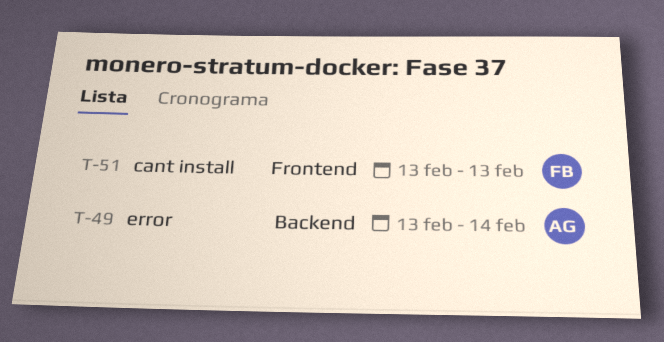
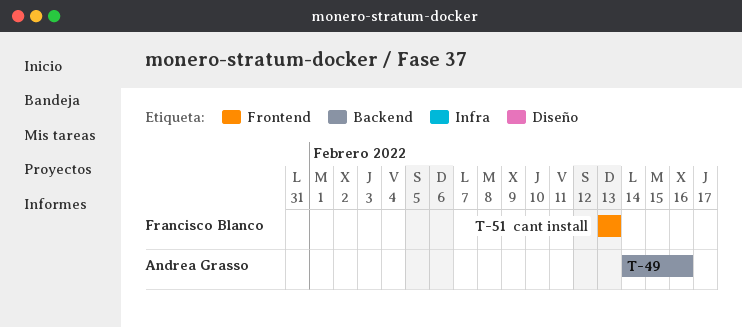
T-49, start: Feb 13 -> Feb 14
T-49, due: Feb 14 -> Feb 16

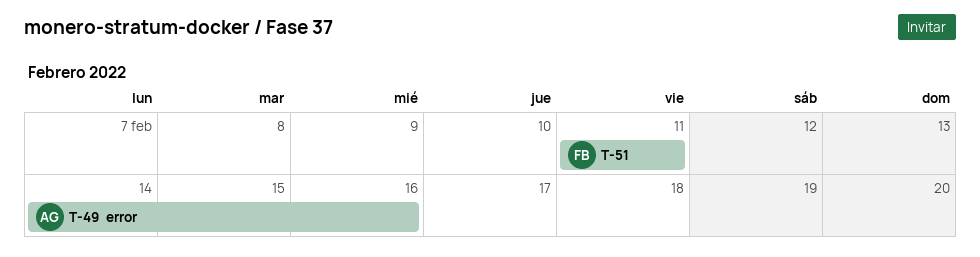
T-51, start: Feb 13 -> Feb 11
T-51, due: Feb 13 -> Feb 11

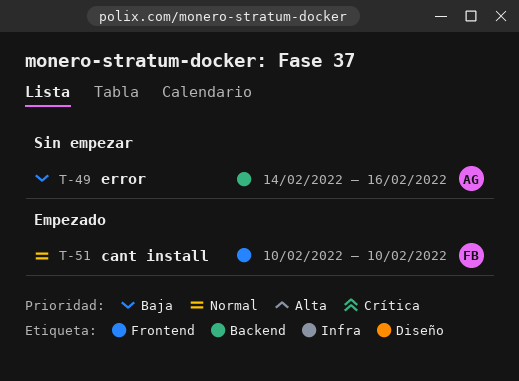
T-51, start: Feb 11 -> Feb 10
T-51, due: Feb 11 -> Feb 10

